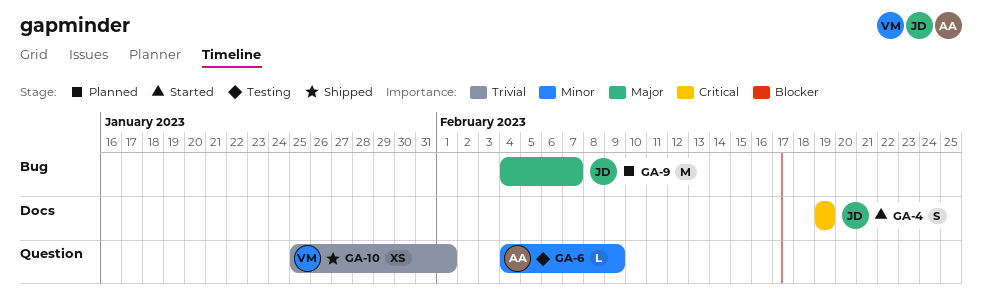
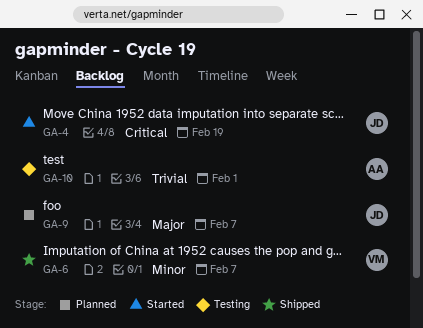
GA-6, status: Testing -> Shipped
GA-6, owner: AA -> VM
GA-6, due: Feb 9 -> Feb 7
GA-10, status: Shipped -> Testing
GA-10, owner: VM -> AA

